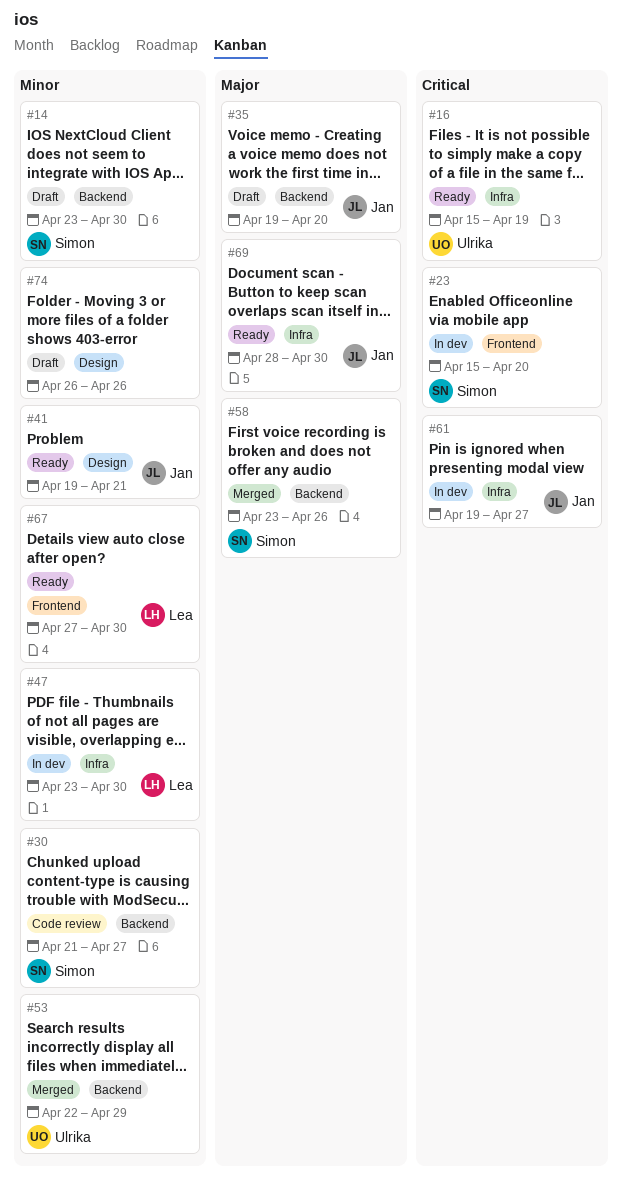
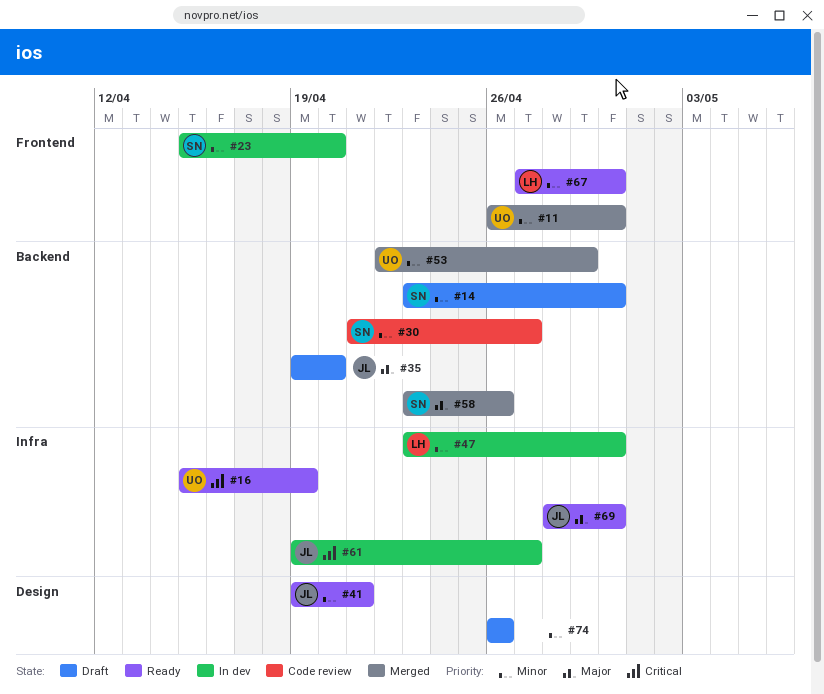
#11: none -> present
#23, priority: Critical -> Minor

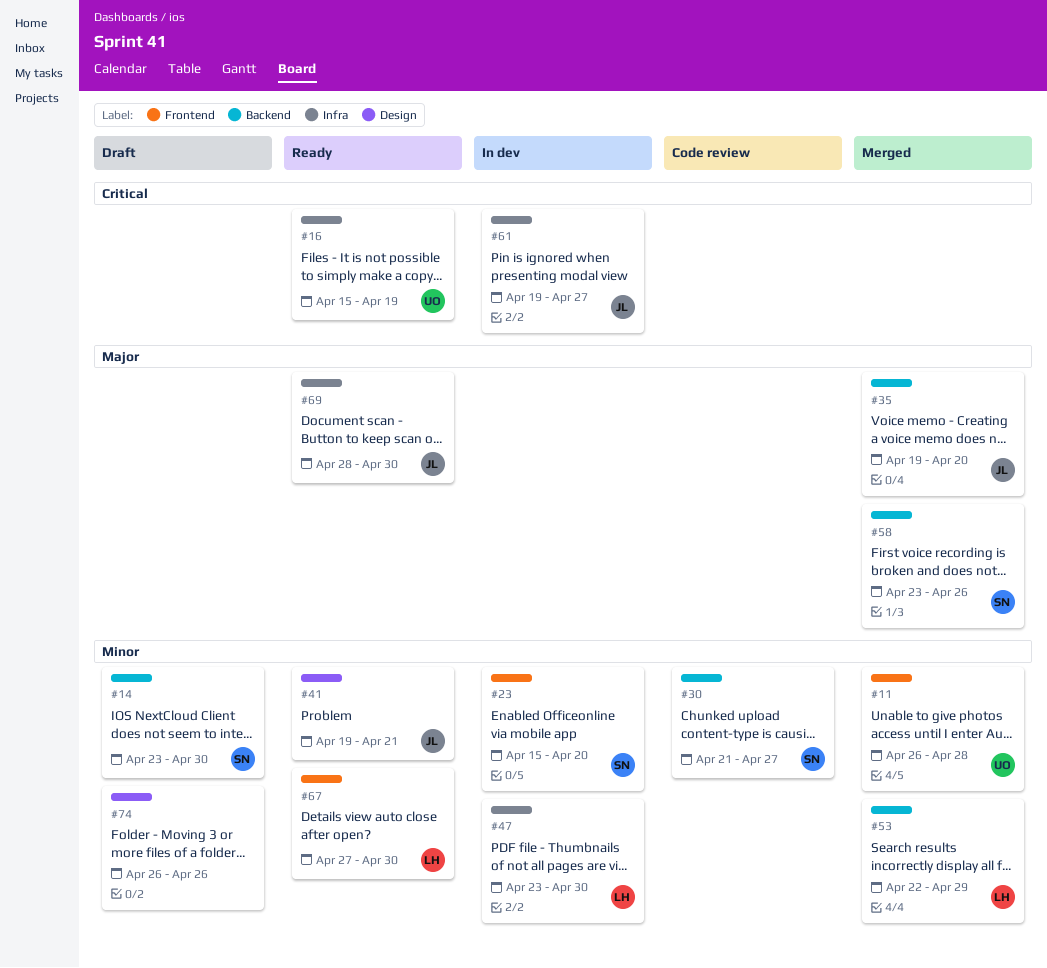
#11, due: Apr 30 -> Apr 28
#35, status: Draft -> Merged
#53, owner: UO -> LH

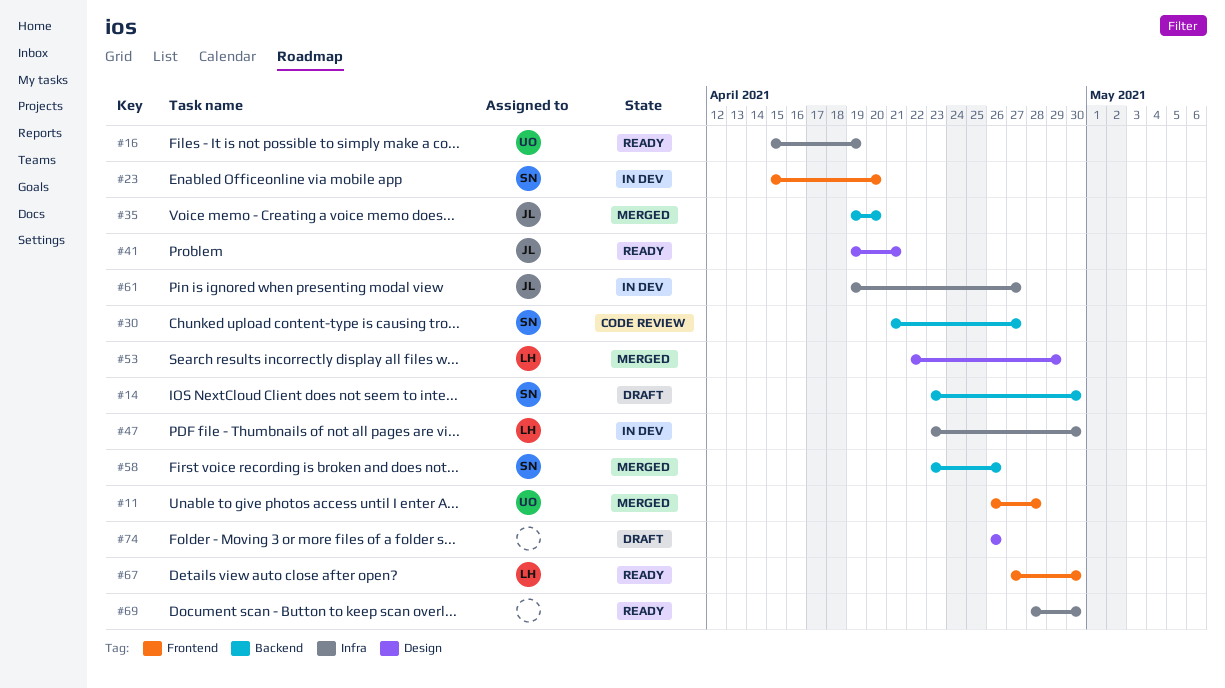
#53, label: Backend -> Design
#69, owner: JL -> none

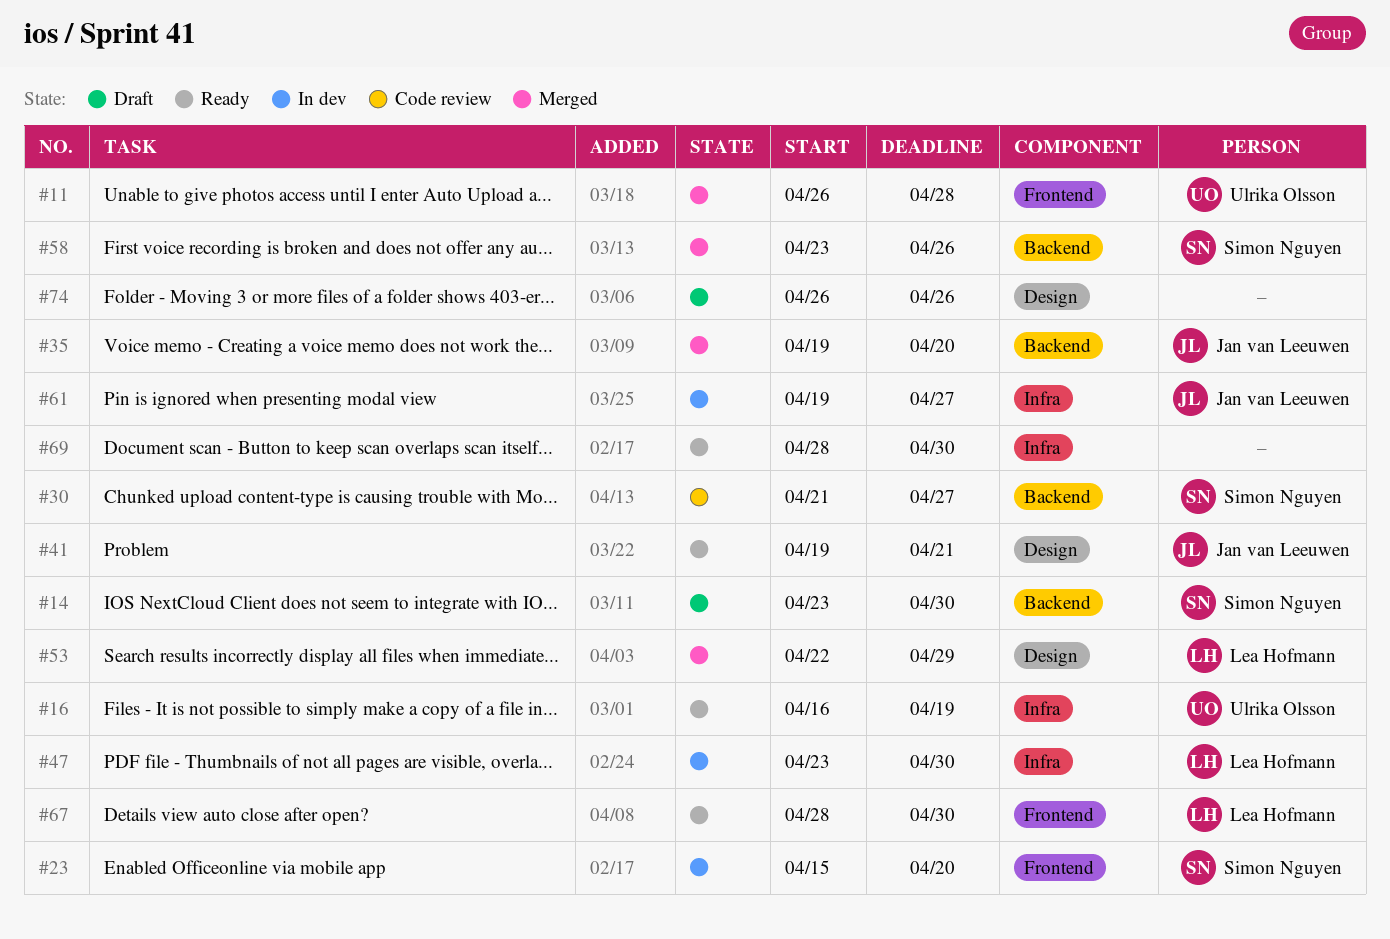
#16, start: Apr 15 -> Apr 16
#67, start: Apr 27 -> Apr 28

